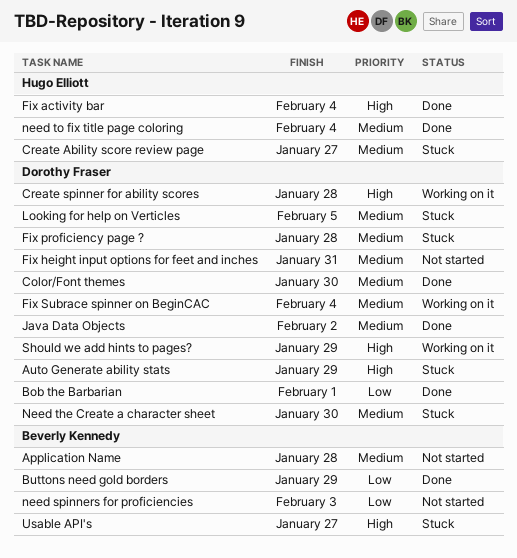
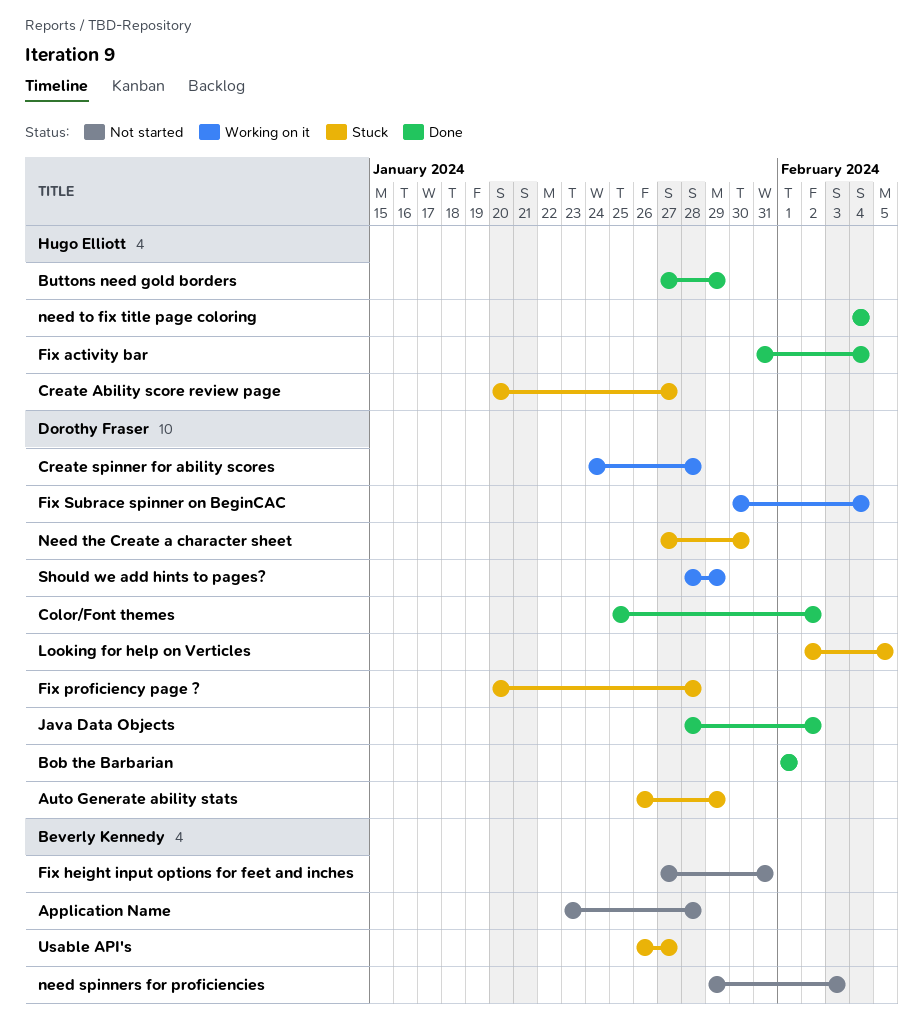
Buttons need gold borders, owner: Beverly Kennedy -> Hugo Elliott
Color/Font themes, due: Jan 30 -> Feb 2
Fix height input options for feet and inches, owner: Dorothy Fraser -> Beverly Kennedy

